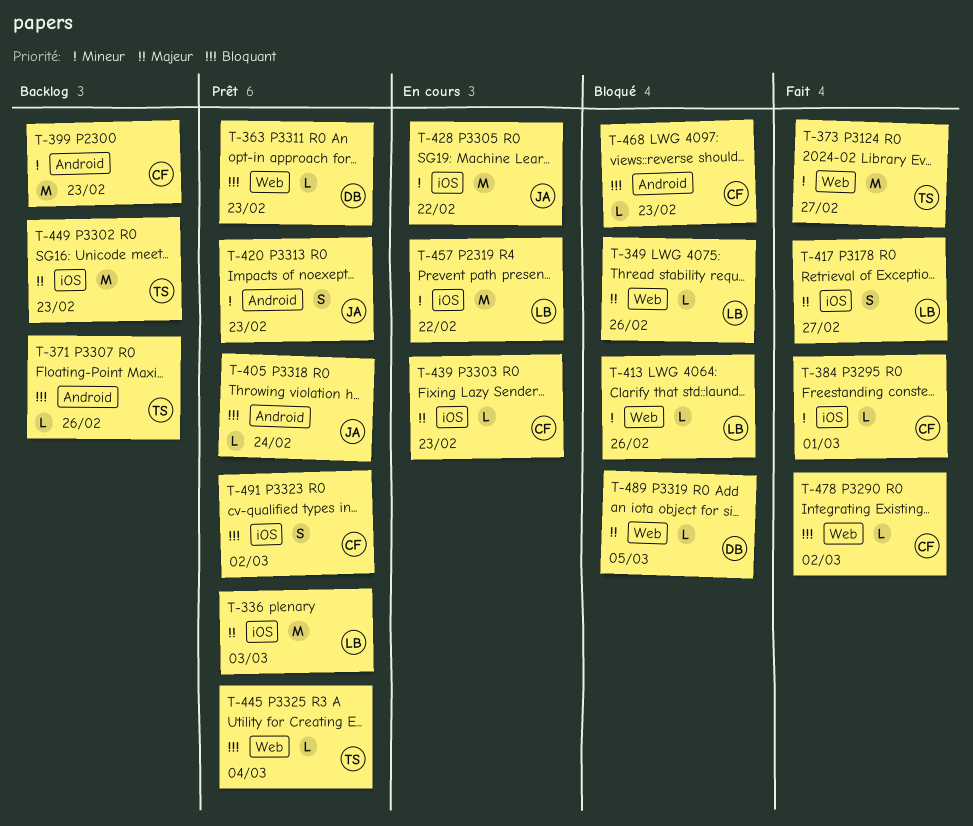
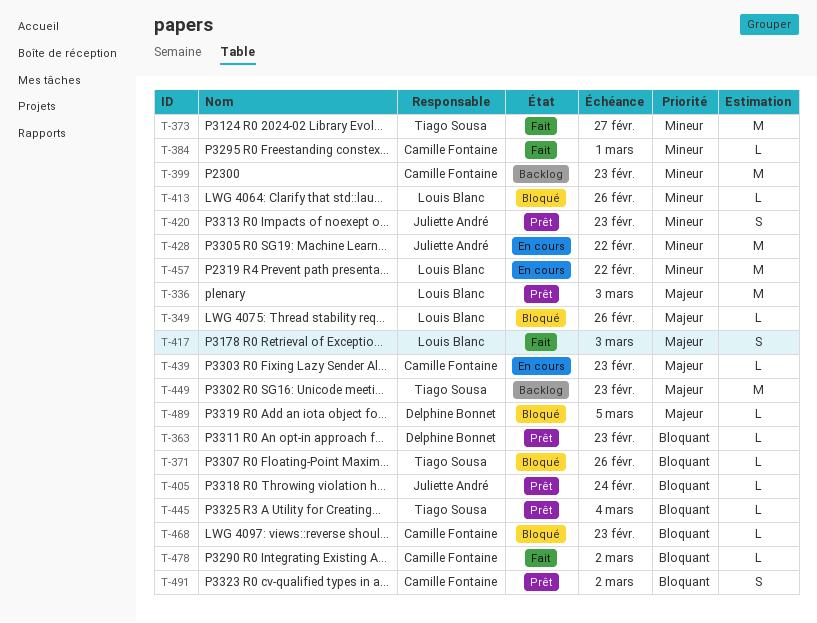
T-371, status: Backlog -> Bloqué
T-417, due: Feb 27 -> Mar 3

